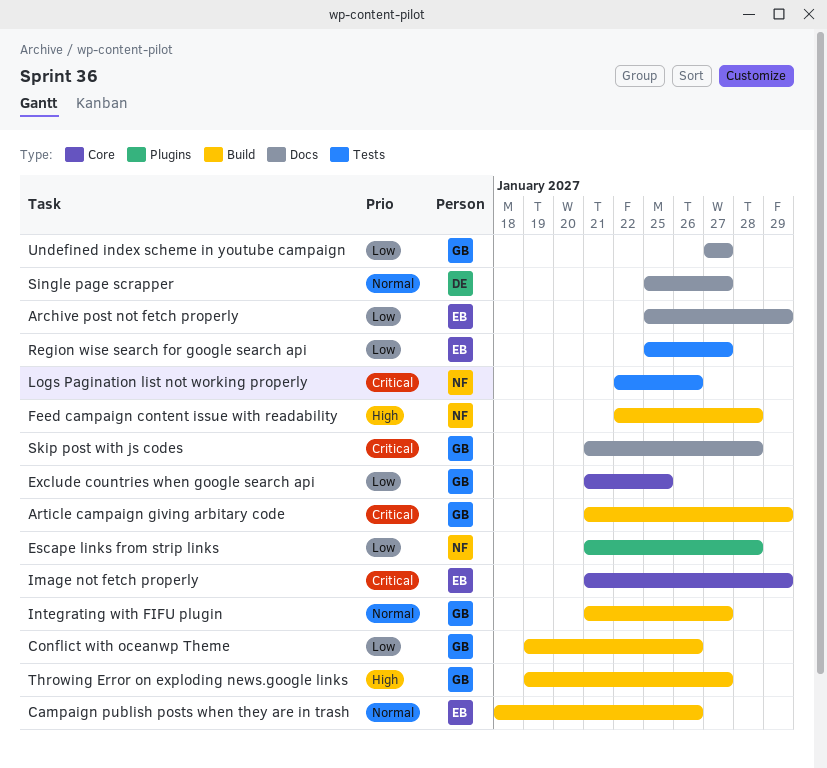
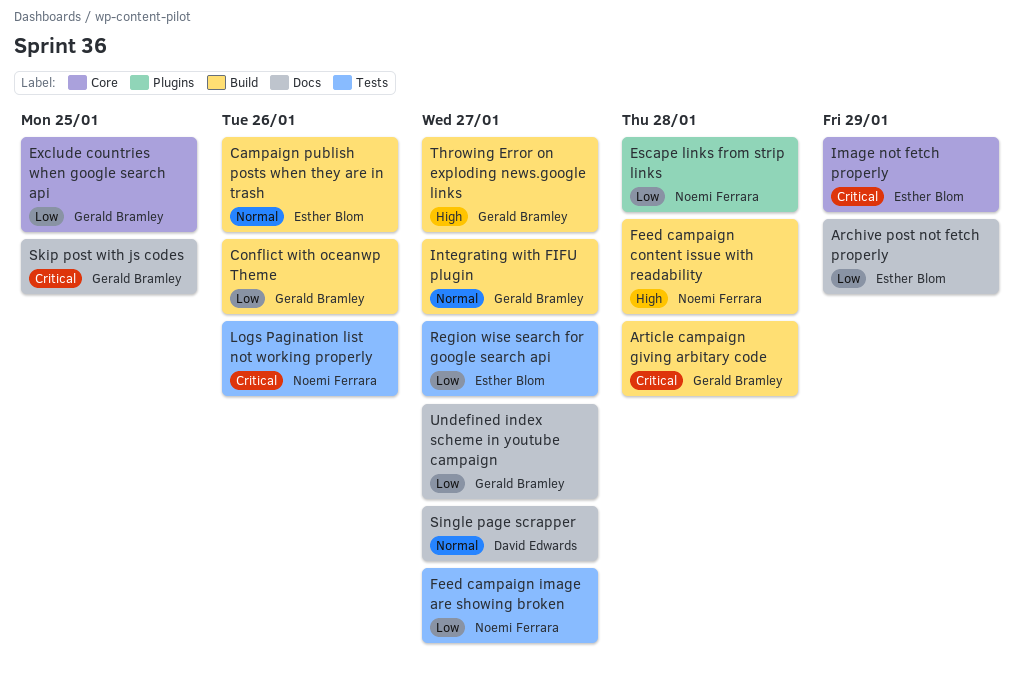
Article campaign giving arbitary code, due: Jan 29 -> Jan 28
Feed campaign image are showing broken: none -> present
Skip post with js codes, due: Jan 28 -> Jan 25

